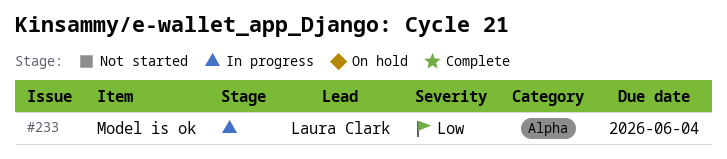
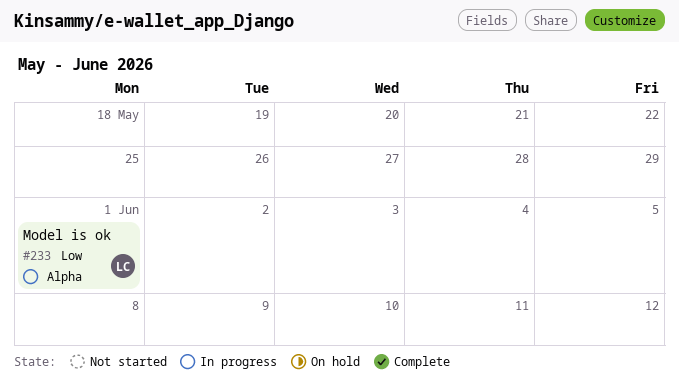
#233, due: Jun 4 -> Jun 1

